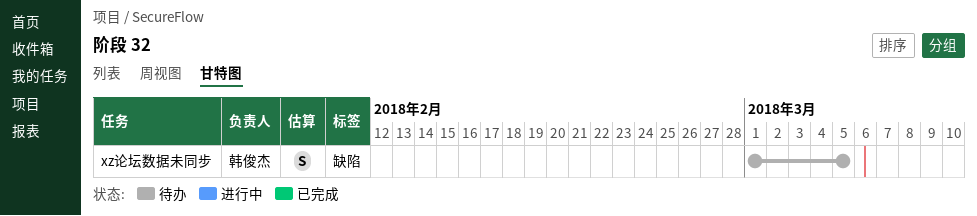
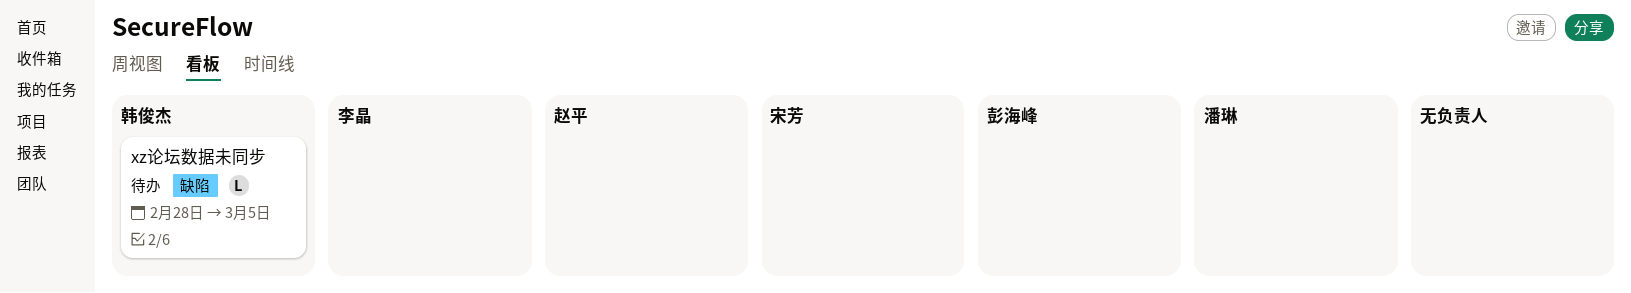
xz论坛数据未同步, estimate: S -> L
xz论坛数据未同步, start: Mar 1 -> Feb 28

